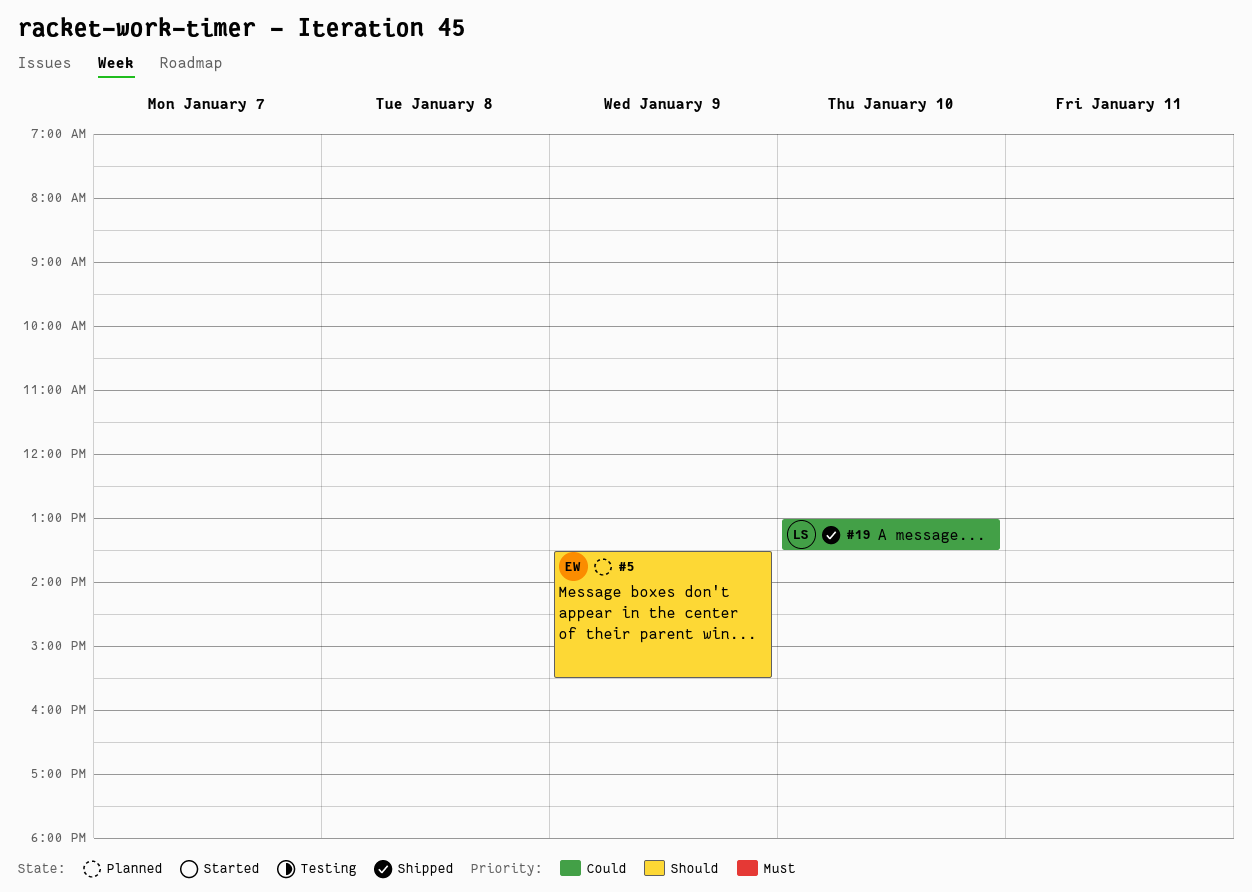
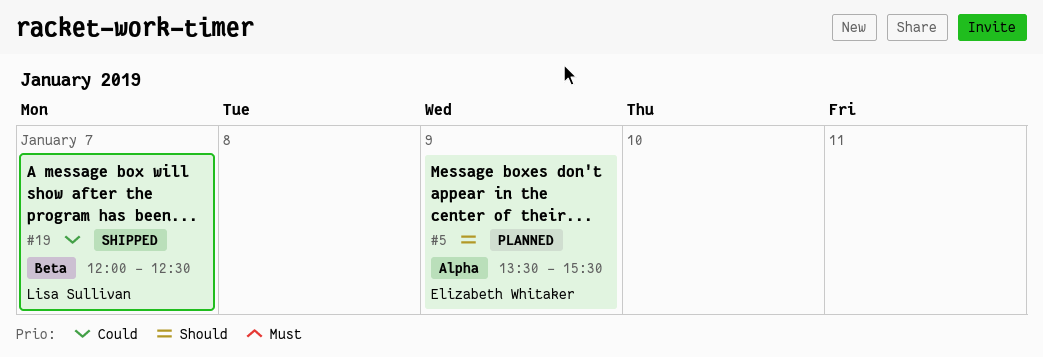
#19, day: Jan 10 -> Jan 7
#19, begins: 13:00 -> 12:00
#19, ends: 13:30 -> 12:30

